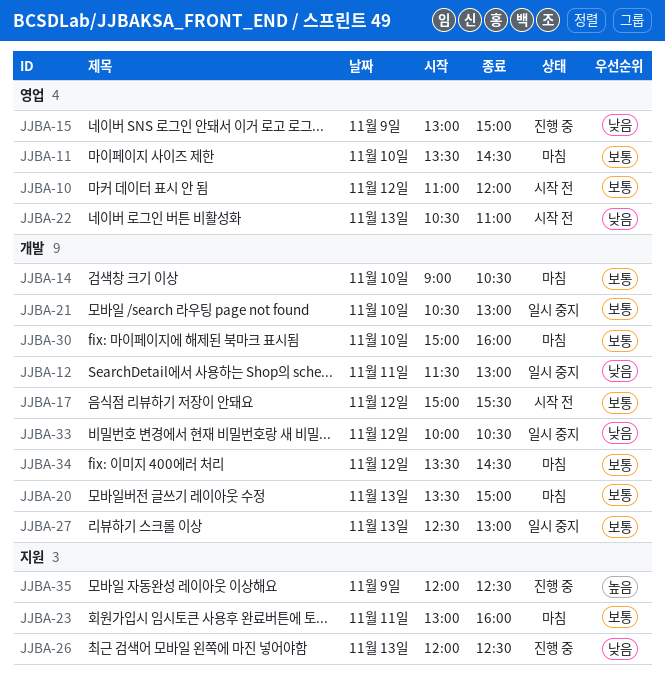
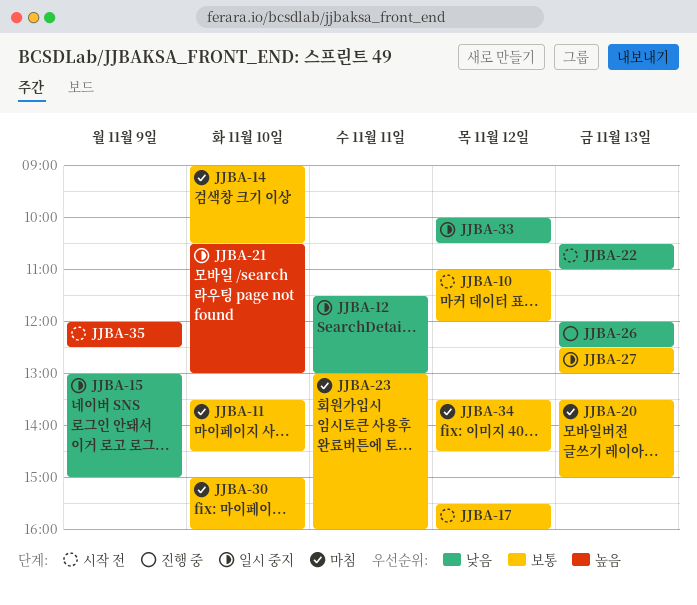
JJBA-15, status: 진행 중 -> 일시 중지
JJBA-17, begins: 15:00 -> 15:30
JJBA-17, ends: 15:30 -> 16:00
JJBA-21, priority: 보통 -> 높음
JJBA-35, status: 진행 중 -> 시작 전

